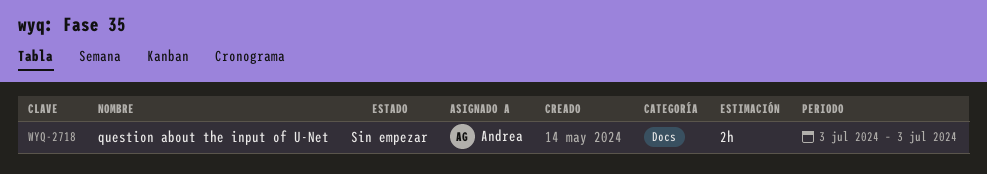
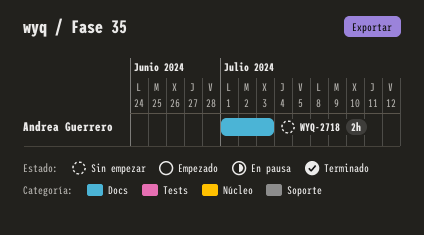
WYQ-2718, start: Jul 3 -> Jul 1

